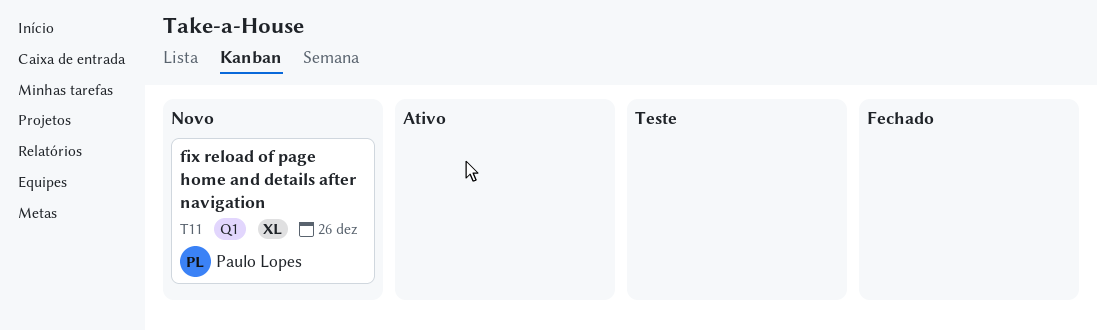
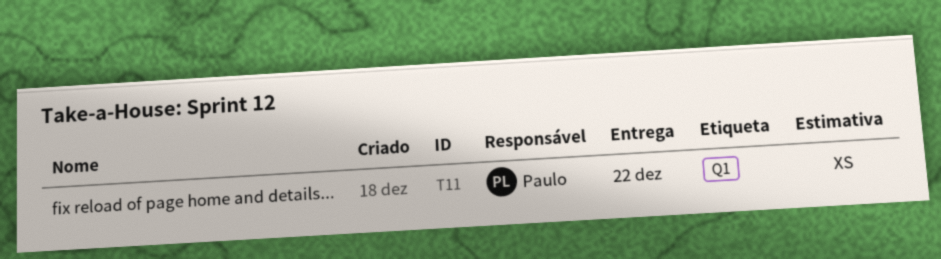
T11, estimate: XL -> XS
T11, due: Dec 26 -> Dec 22

